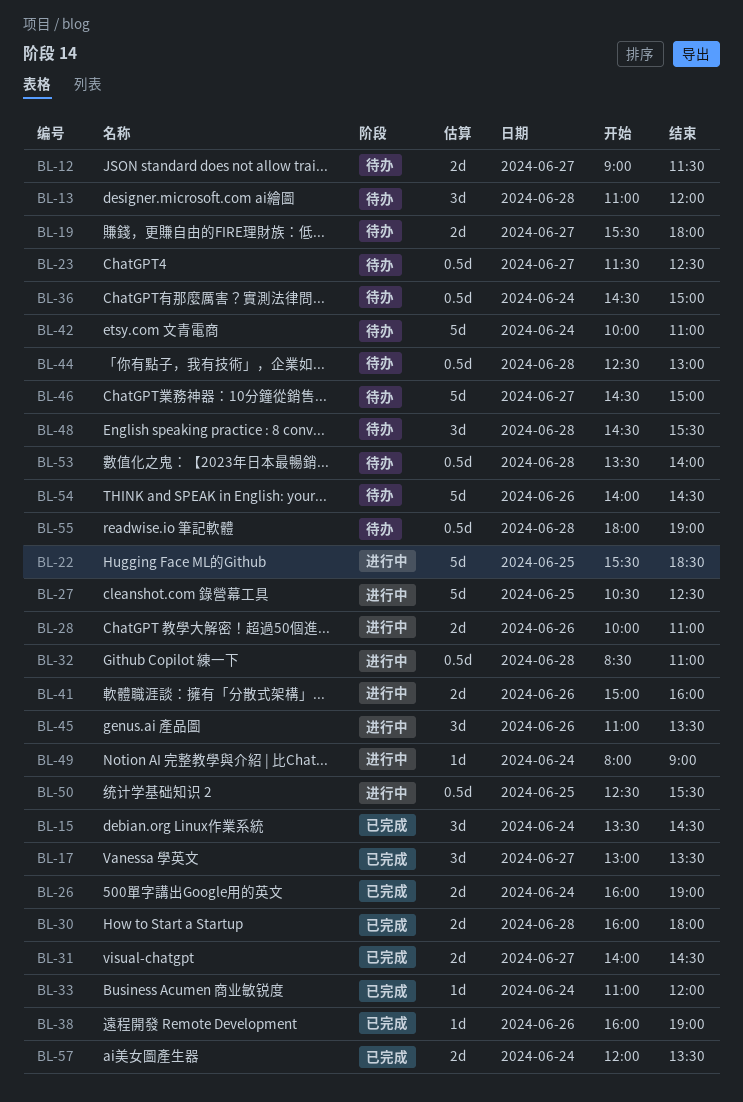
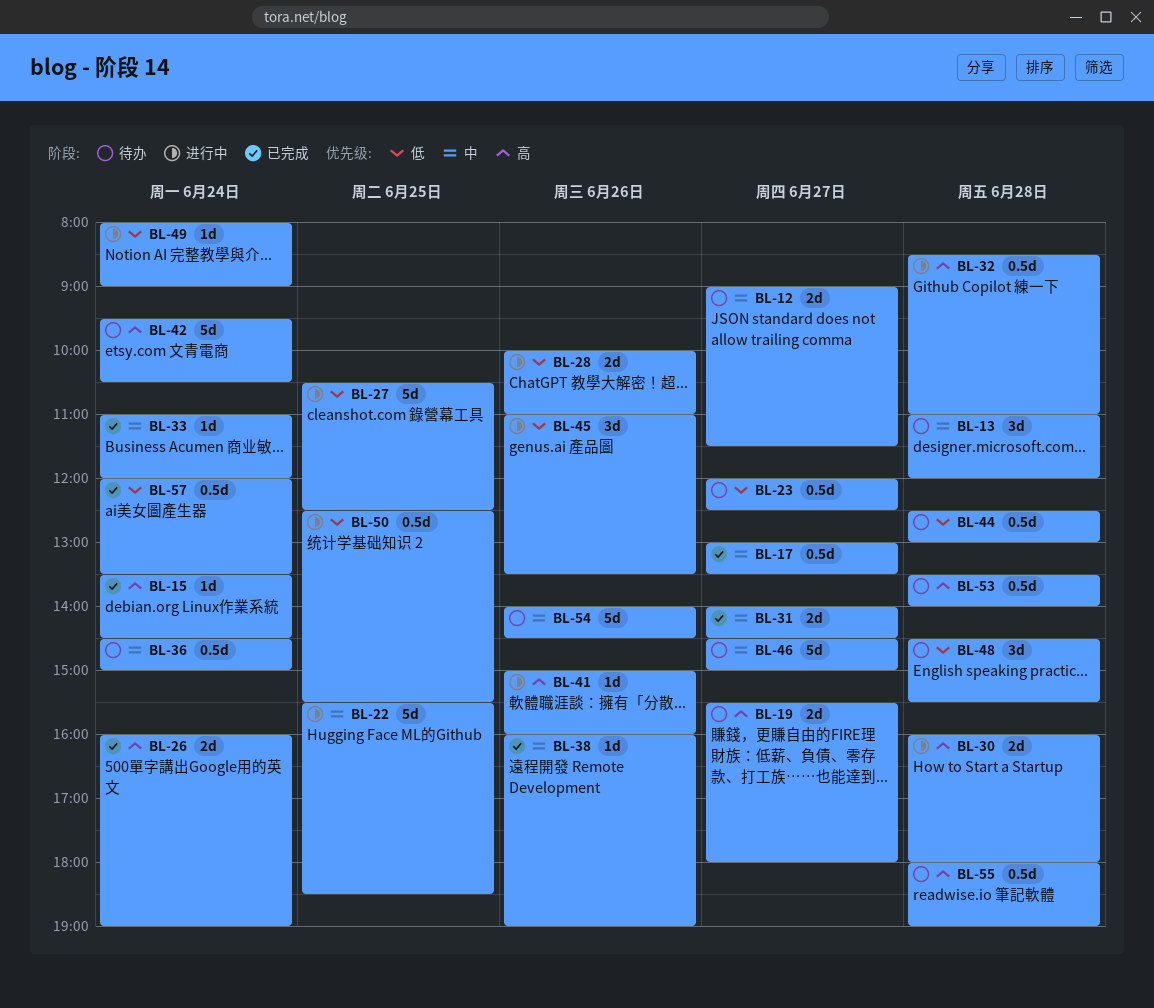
BL-15, estimate: 3d -> 1d
BL-17, estimate: 3d -> 0.5d
BL-23, begins: 11:30 -> 12:00
BL-30, status: 已完成 -> 进行中
BL-41, estimate: 2d -> 1d
BL-42, begins: 10:00 -> 09:30
BL-42, ends: 11:00 -> 10:30
BL-57, estimate: 2d -> 0.5d

